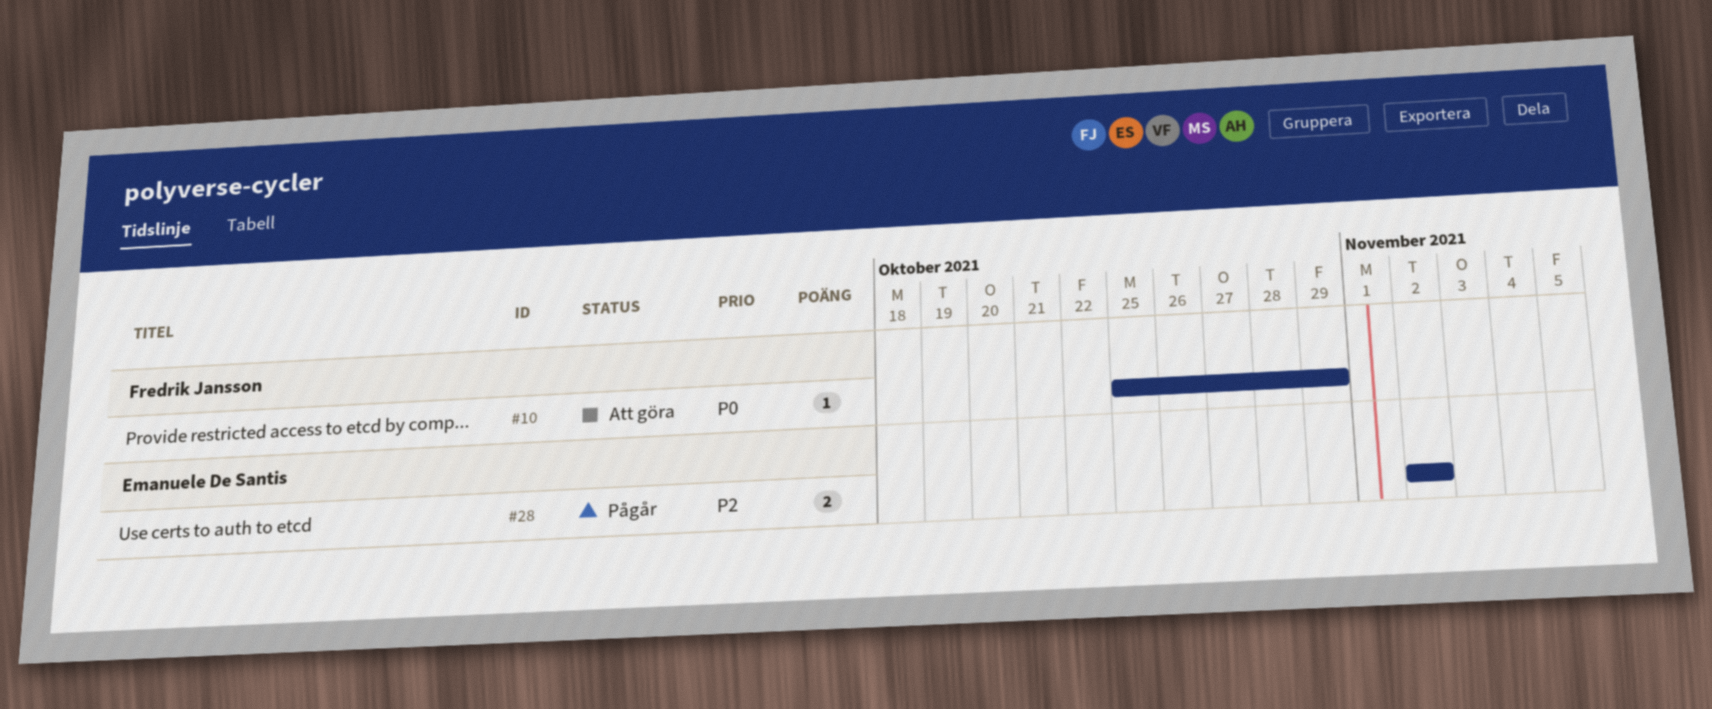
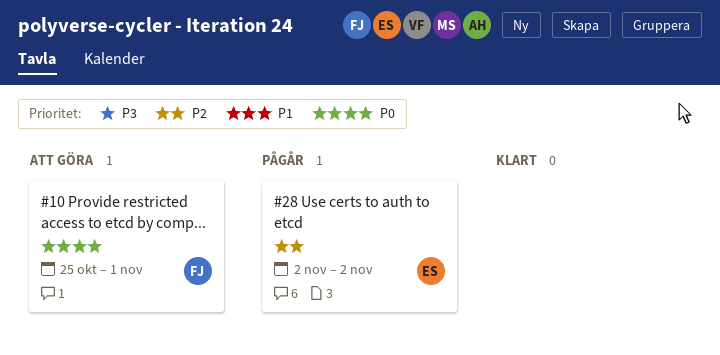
#10, due: Oct 29 -> Nov 1

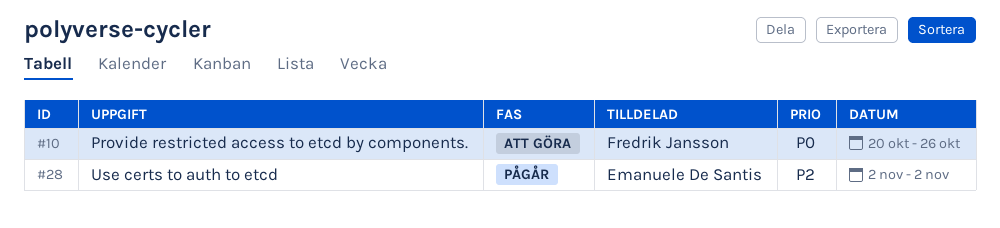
#10, start: Oct 25 -> Oct 20
#10, due: Nov 1 -> Oct 26

